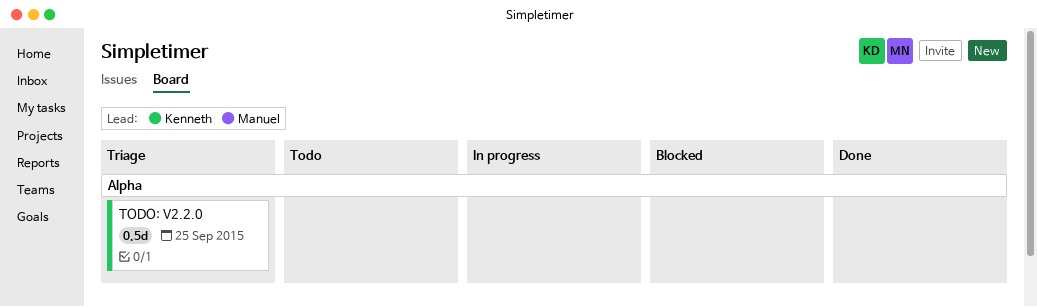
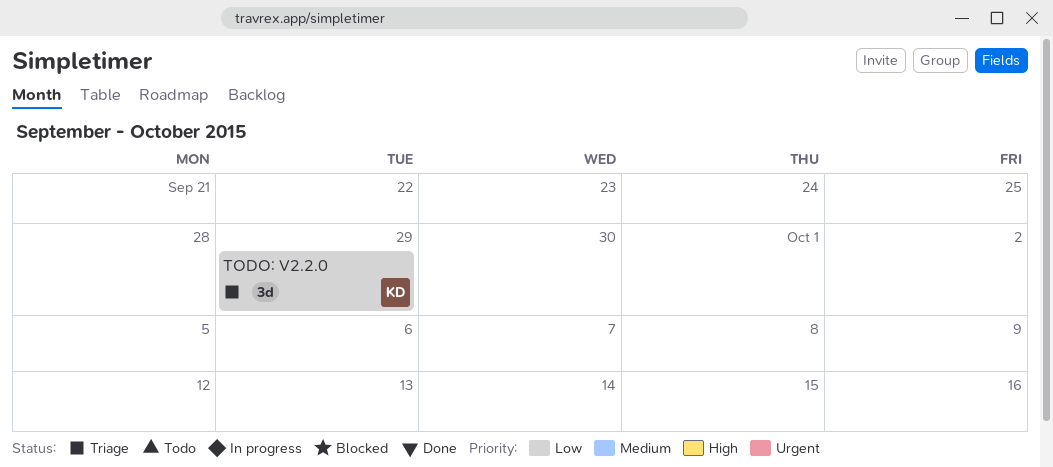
TODO: V2.2.0, estimate: 0.5d -> 3d
TODO: V2.2.0, due: Sep 25 -> Sep 29

